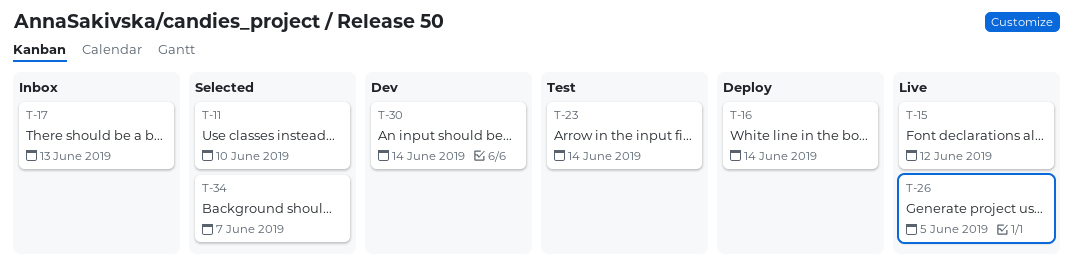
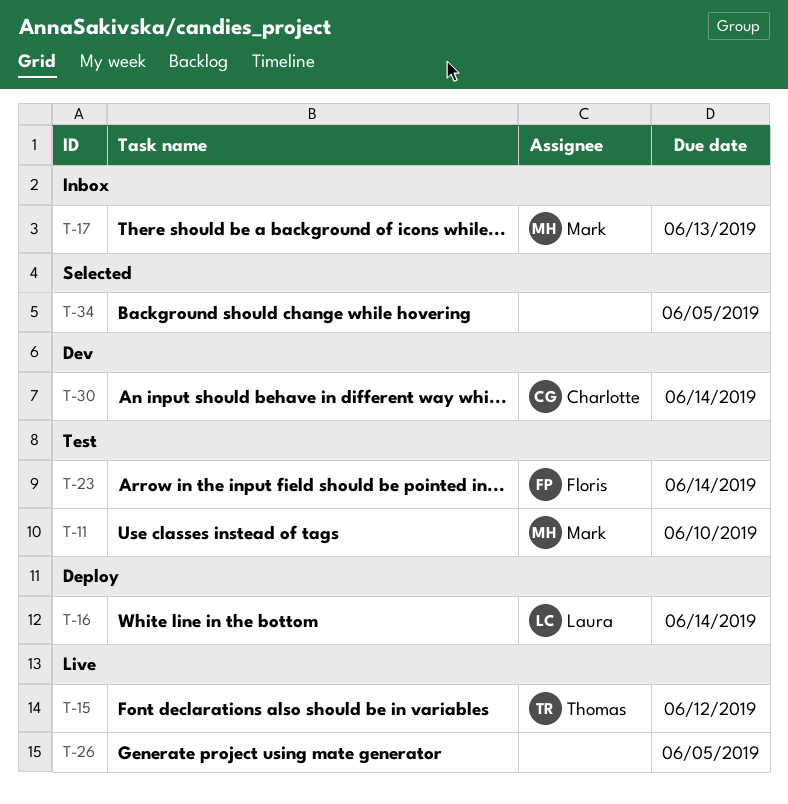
T-11, status: Selected -> Test
T-34, due: Jun 7 -> Jun 5

